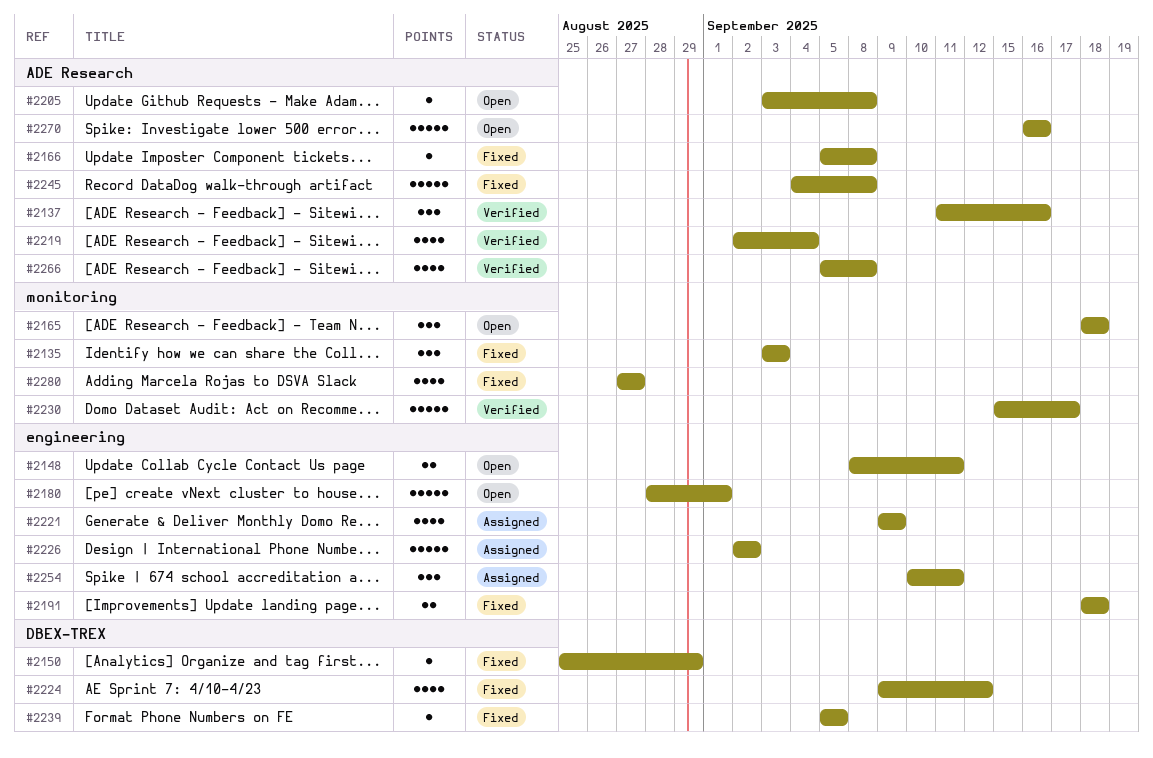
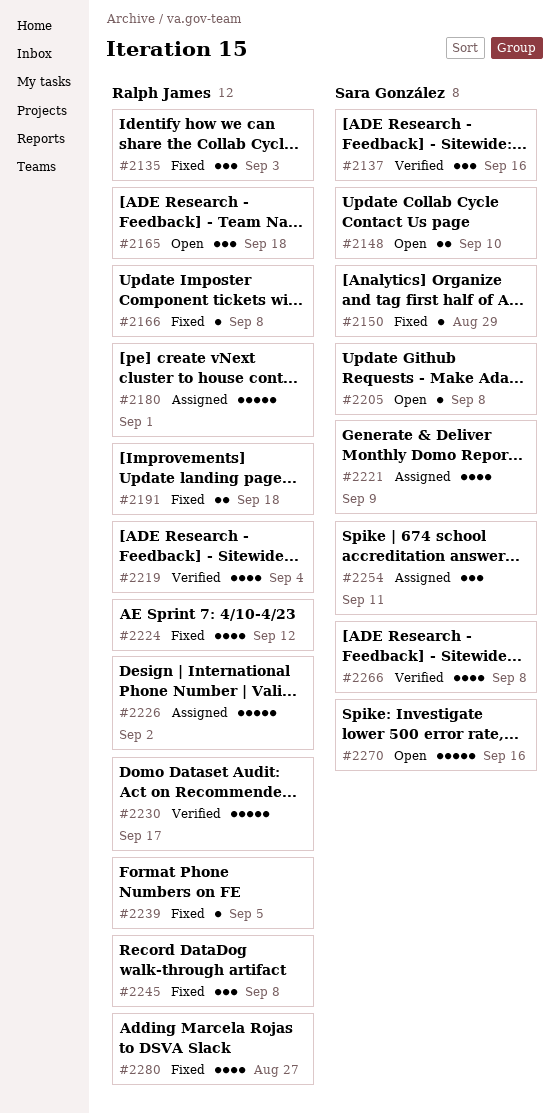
#2148, due: Sep 11 -> Sep 10
#2180, status: Open -> Assigned
#2245, estimate: 5 -> 3

